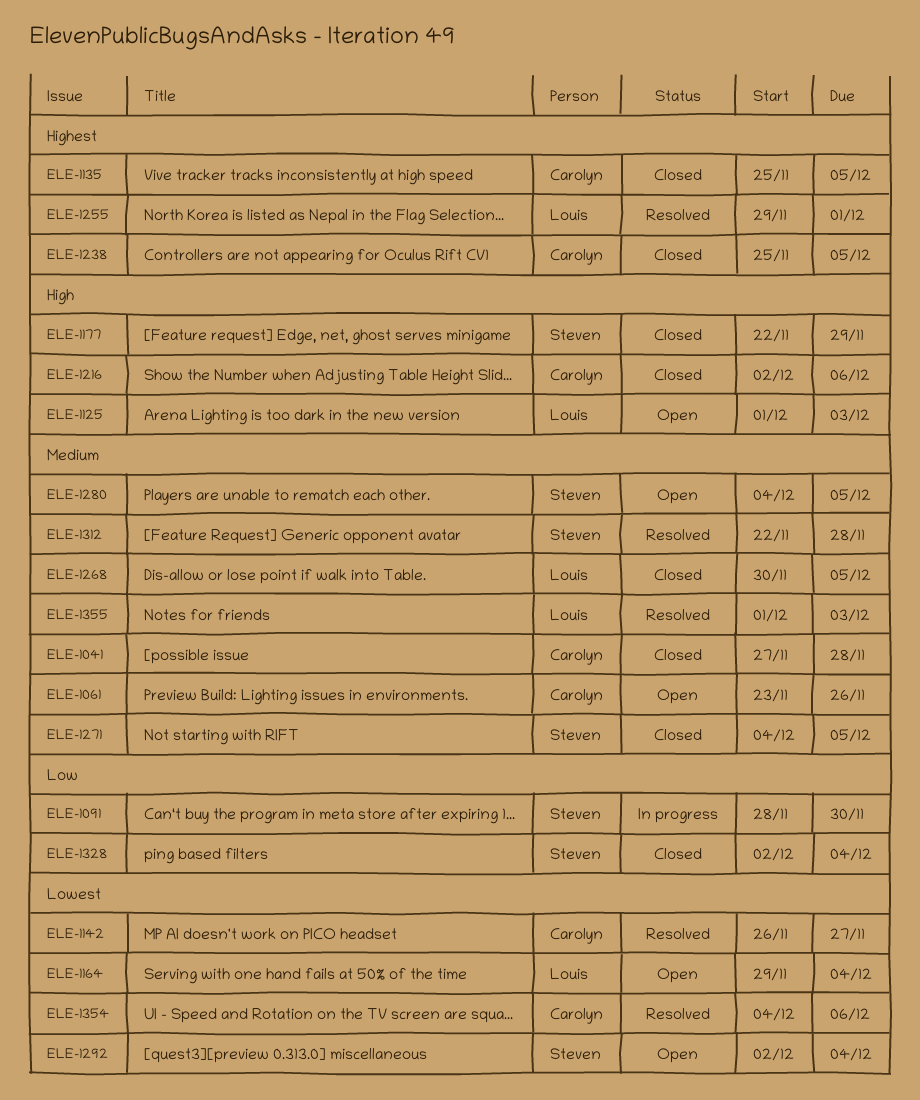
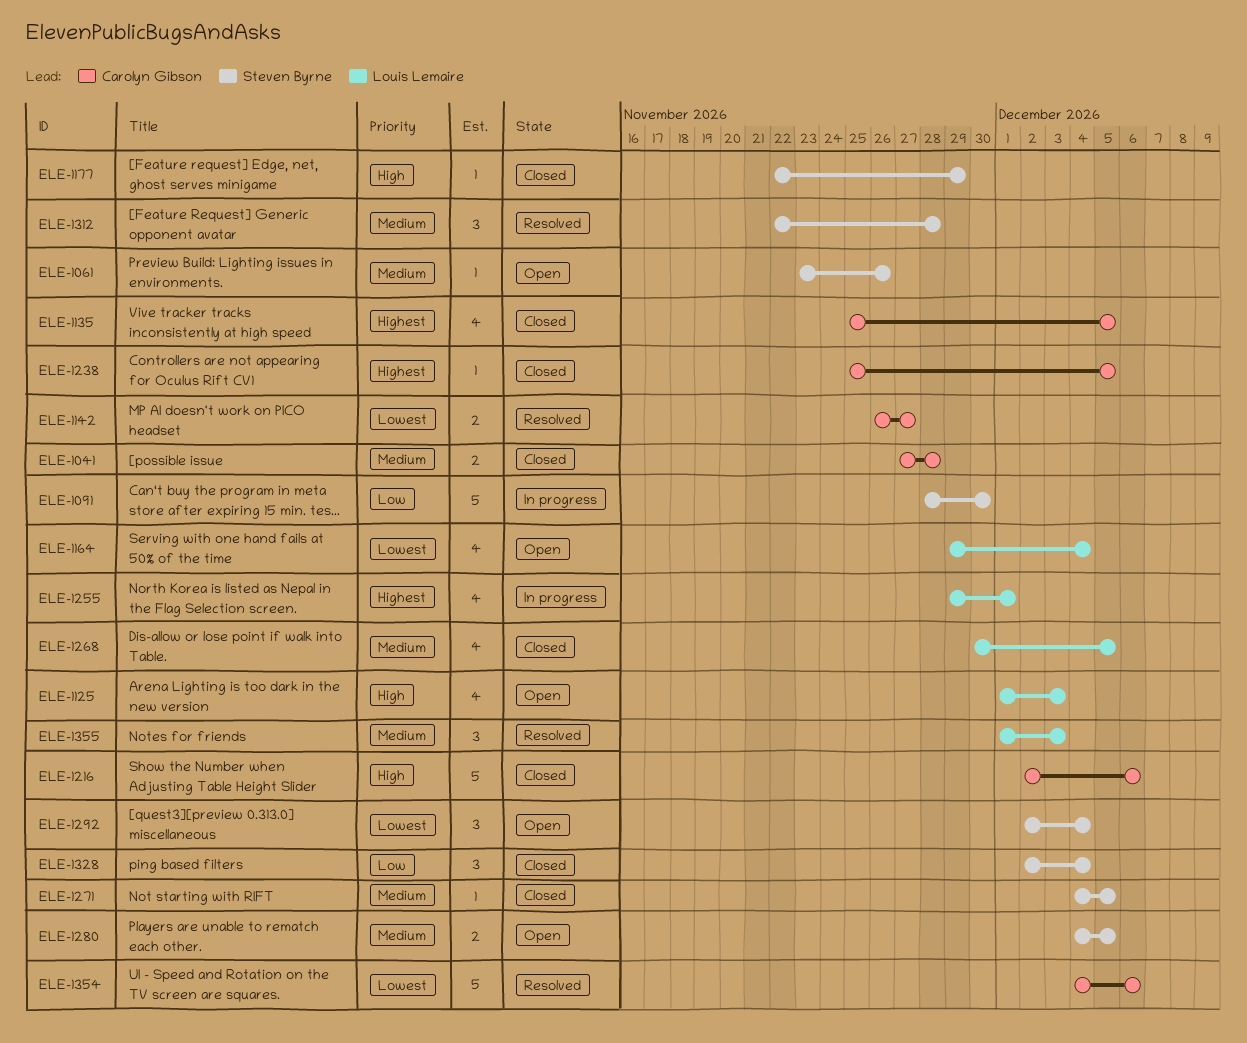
ELE-1061, owner: Carolyn Gibson -> Steven Byrne
ELE-1255, status: Resolved -> In progress

